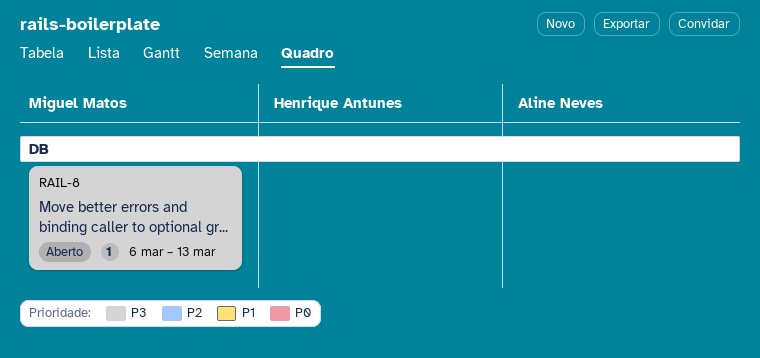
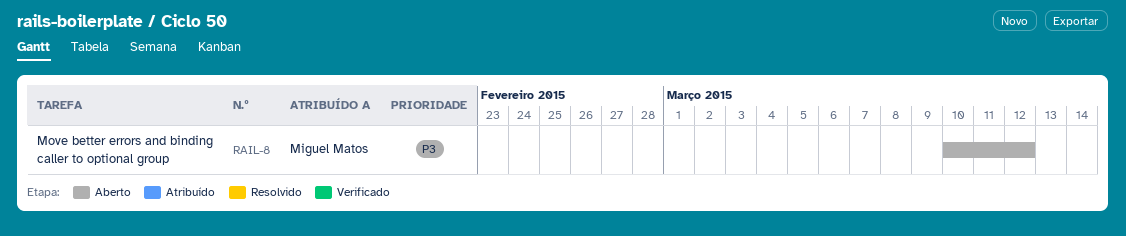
RAIL-8, start: Mar 6 -> Mar 10
RAIL-8, due: Mar 13 -> Mar 12

